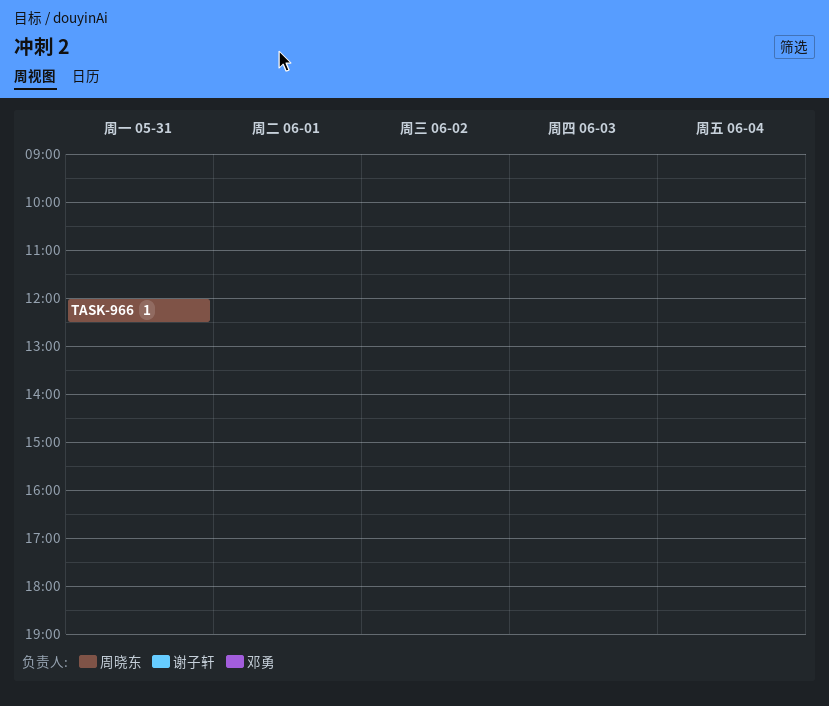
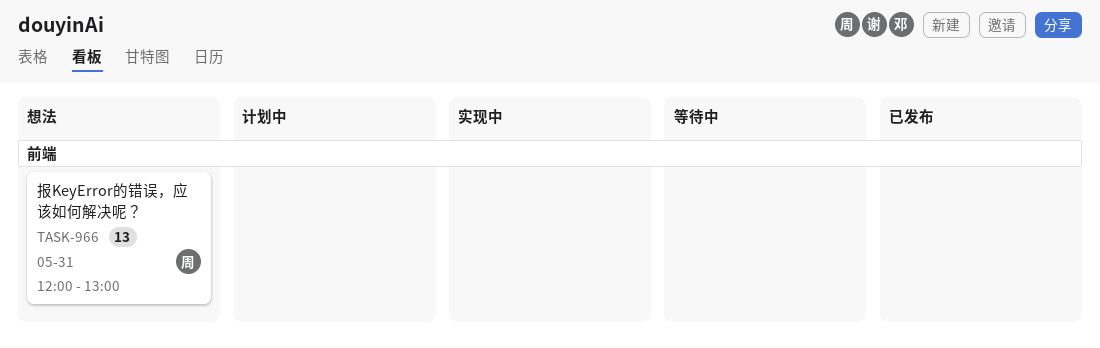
TASK-966, estimate: 1 -> 13
TASK-966, ends: 12:30 -> 13:00

